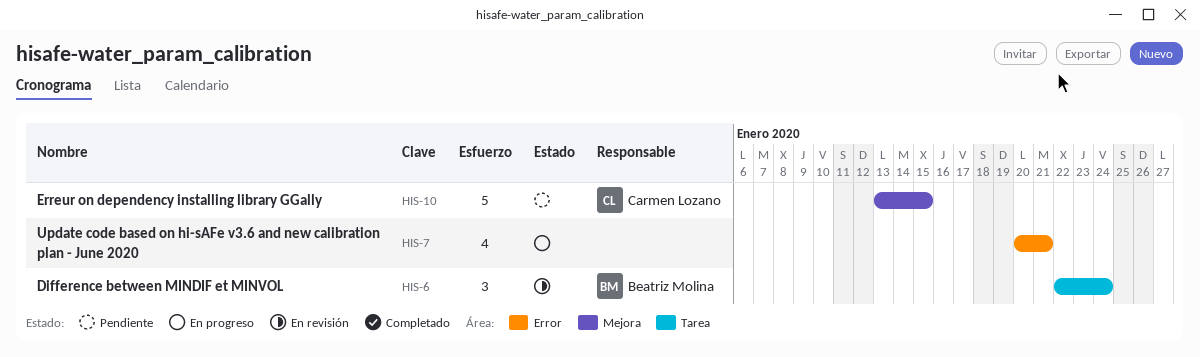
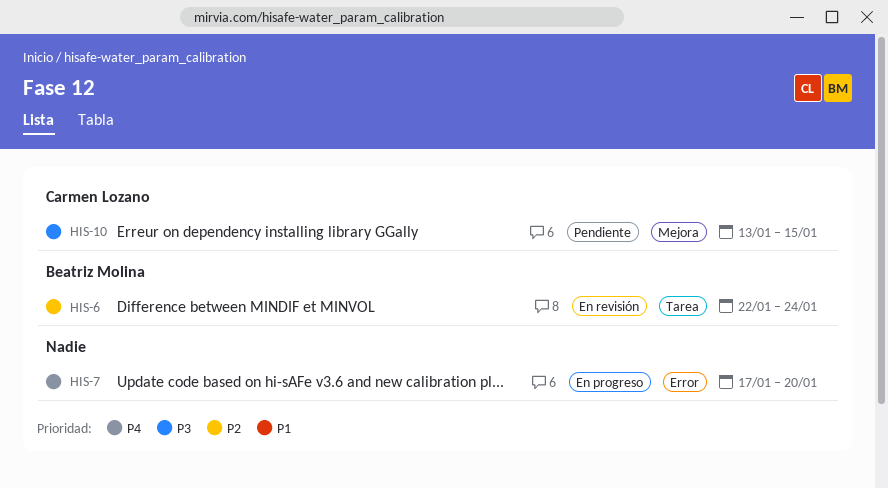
HIS-7, start: Jan 20 -> Jan 17
HIS-7, due: Jan 21 -> Jan 20

